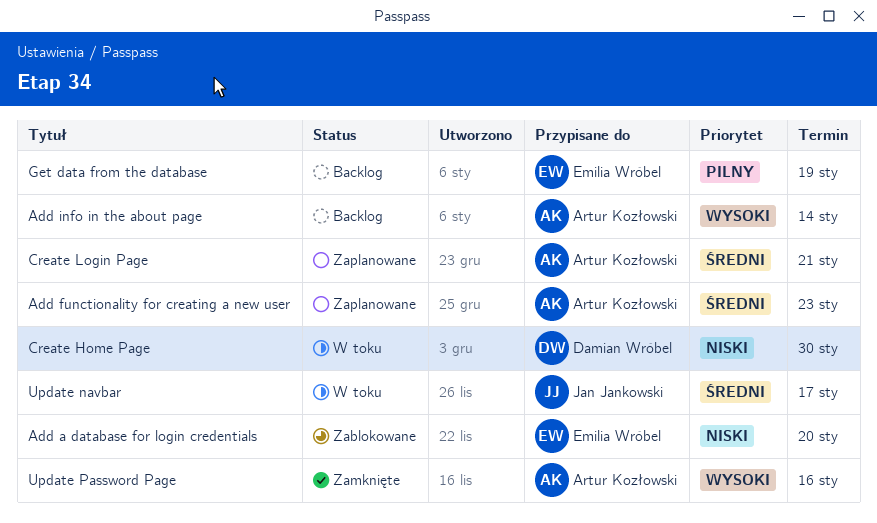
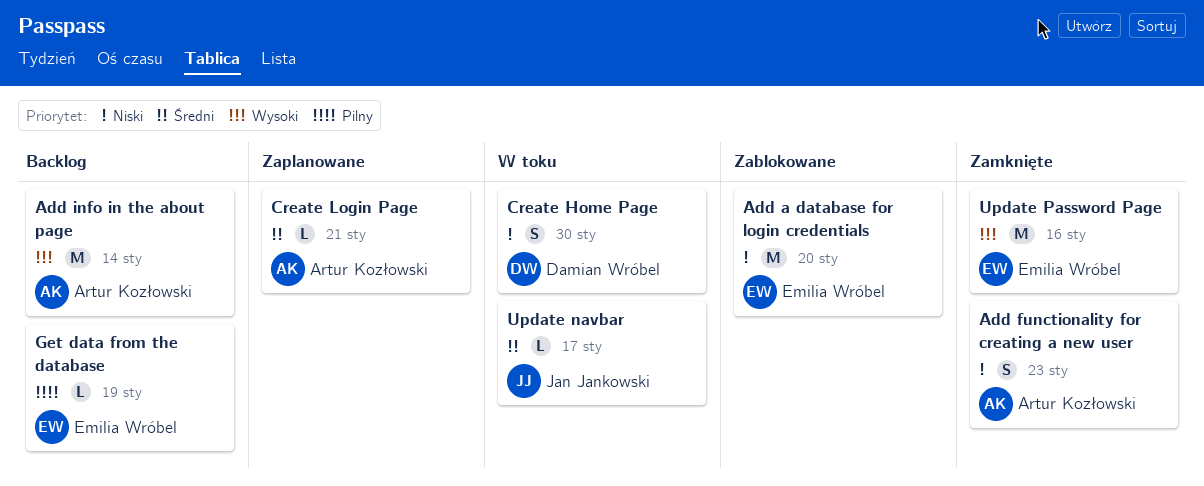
Add functionality for creating a new user, status: Zaplanowane -> Zamknięte
Add functionality for creating a new user, priority: Średni -> Niski
Update Password Page, owner: Artur Kozłowski -> Emilia Wróbel

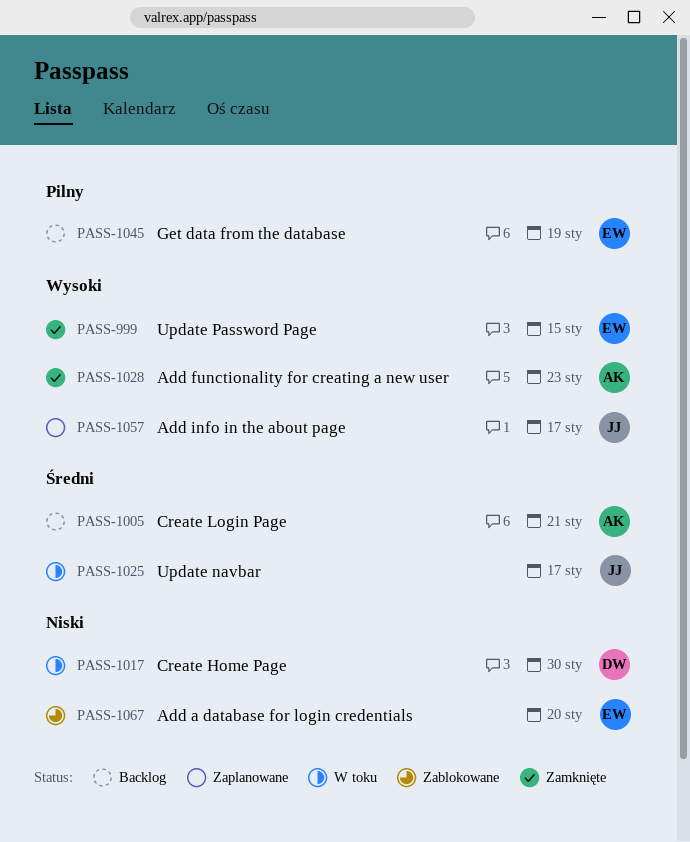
Add functionality for creating a new user, priority: Niski -> Wysoki
Add info in the about page, status: Backlog -> Zaplanowane
Add info in the about page, owner: Artur Kozłowski -> Jan Jankowski
Add info in the about page, due: Jan 14 -> Jan 17
Create Login Page, status: Zaplanowane -> Backlog
Update Password Page, due: Jan 16 -> Jan 15

